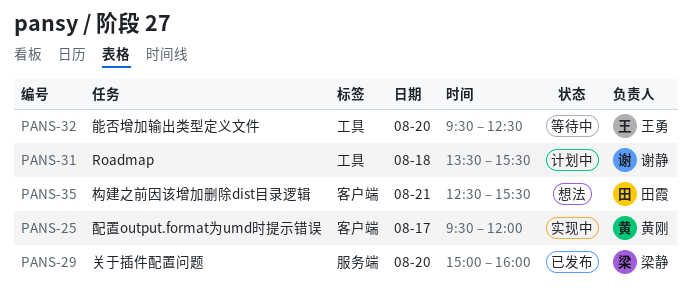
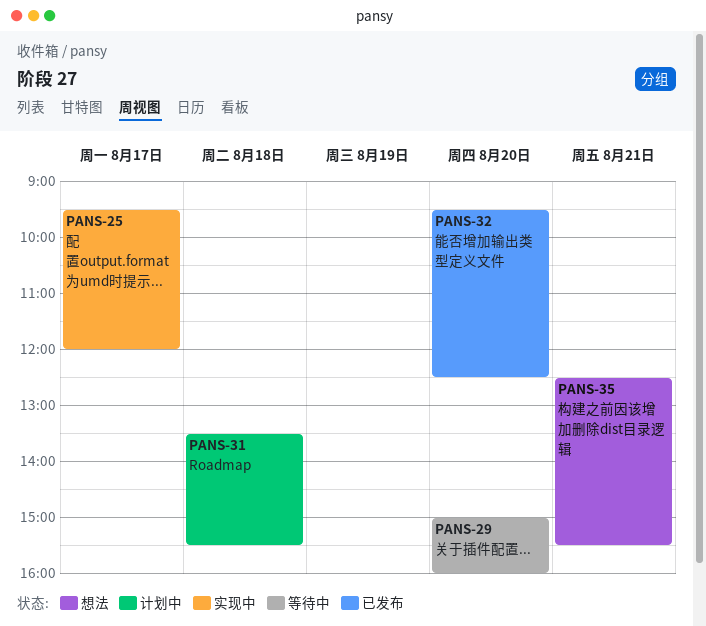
PANS-29, status: 已发布 -> 等待中
PANS-32, status: 等待中 -> 已发布

